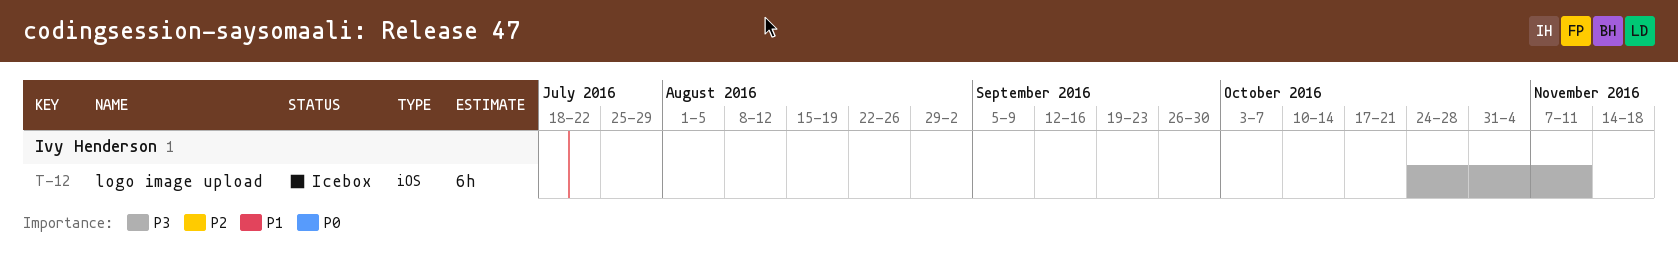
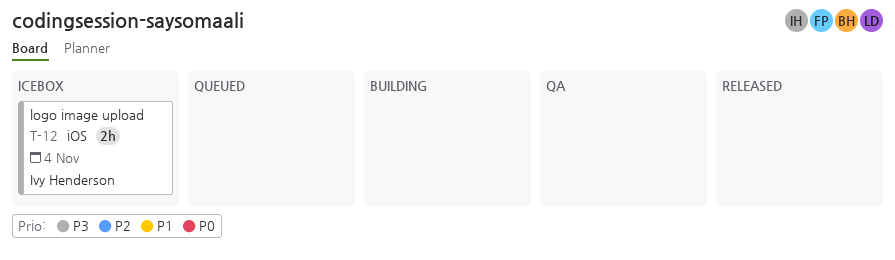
T-12, estimate: 6h -> 2h
T-12, due: Nov 11 -> Nov 4

